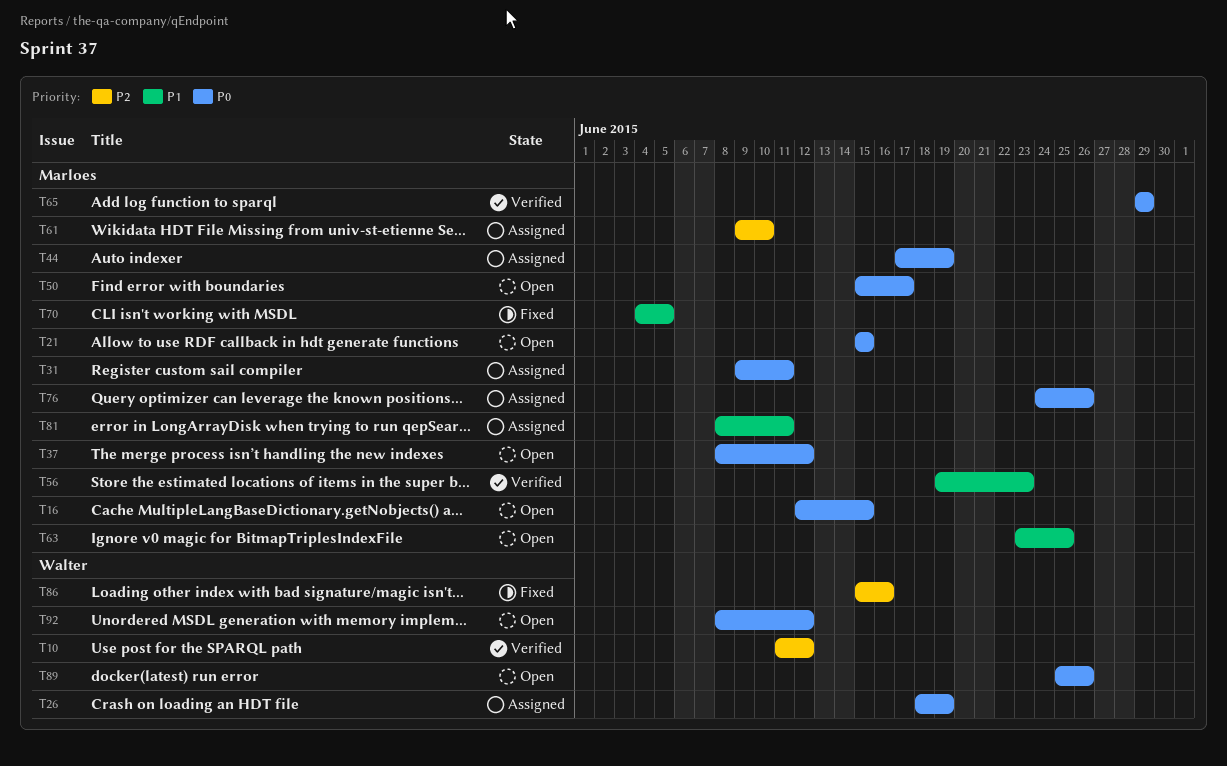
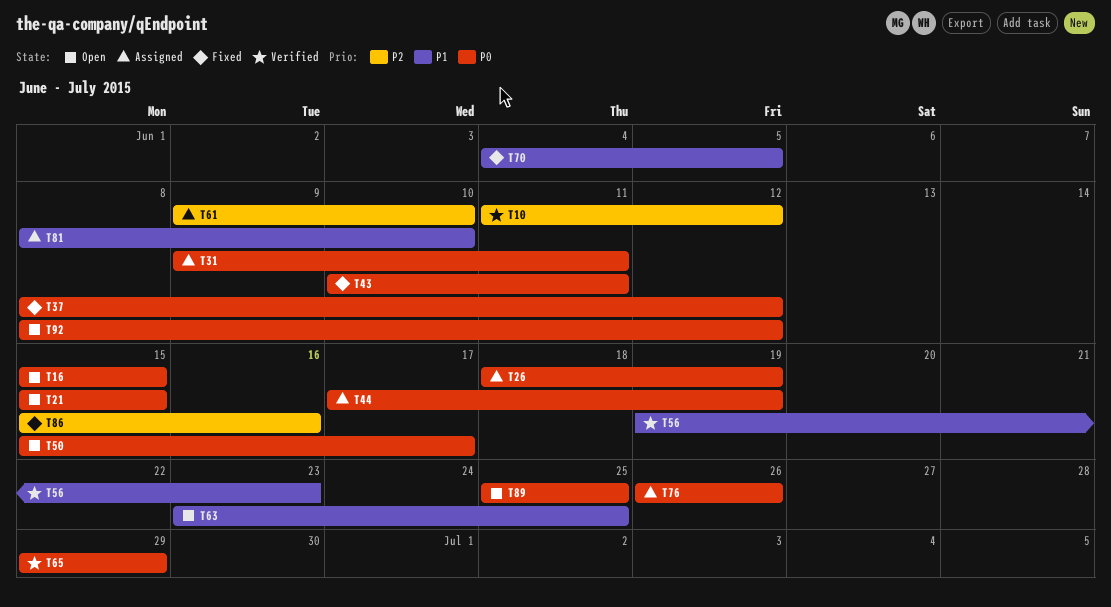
T16, start: Jun 12 -> Jun 15
T37, status: Open -> Fixed
T43: none -> present
T76, start: Jun 24 -> Jun 26
T81, due: Jun 11 -> Jun 10
T89, due: Jun 26 -> Jun 25

